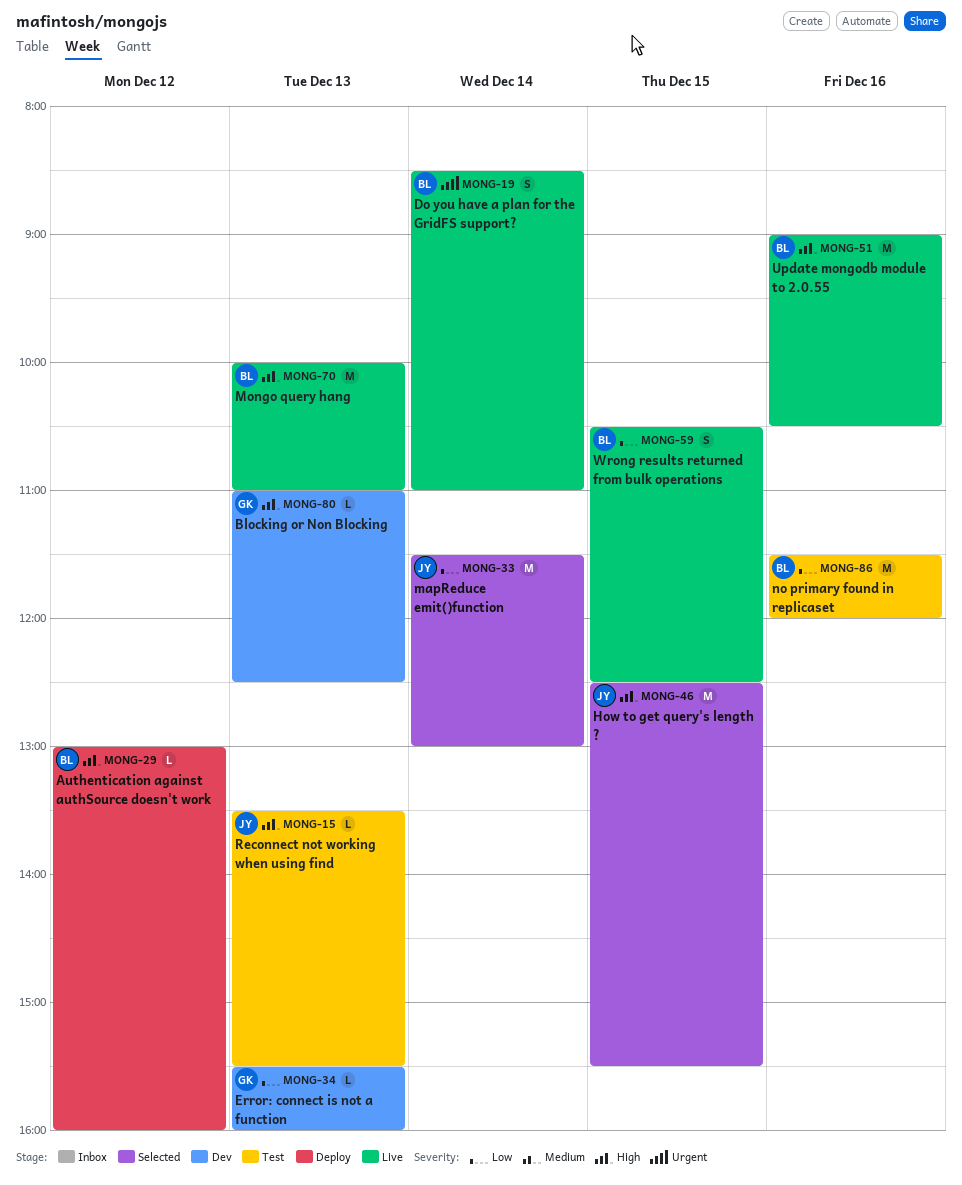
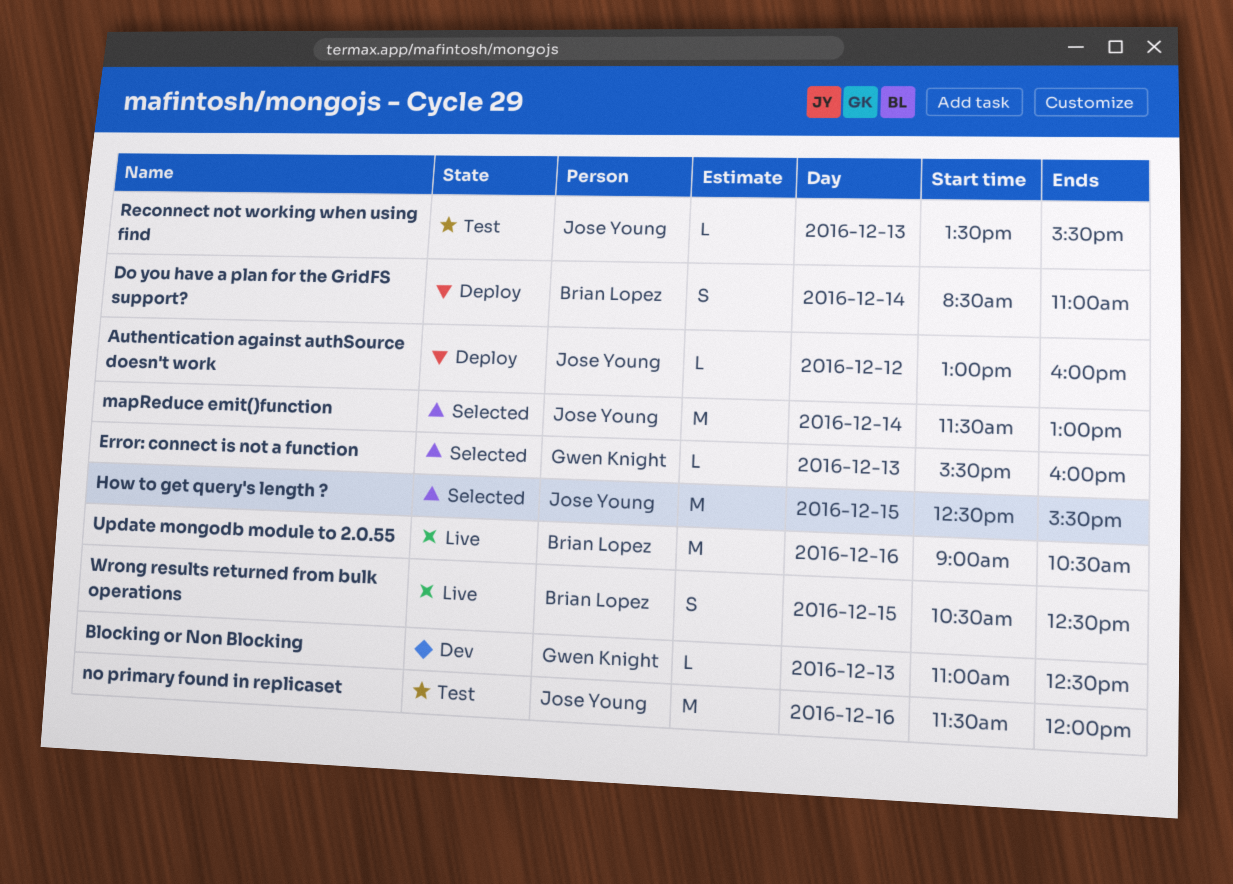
Authentication against authSource doesn't work, owner: Brian Lopez -> Jose Young
Do you have a plan for the GridFS support?, status: Live -> Deploy
Error: connect is not a function, status: Dev -> Selected
Mongo query hang: present -> none
no primary found in replicaset, owner: Brian Lopez -> Jose Young

